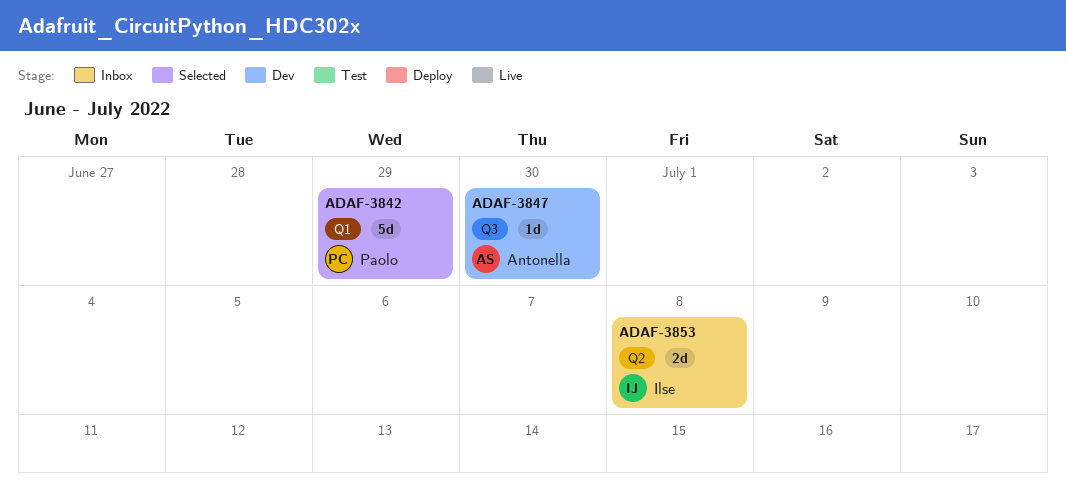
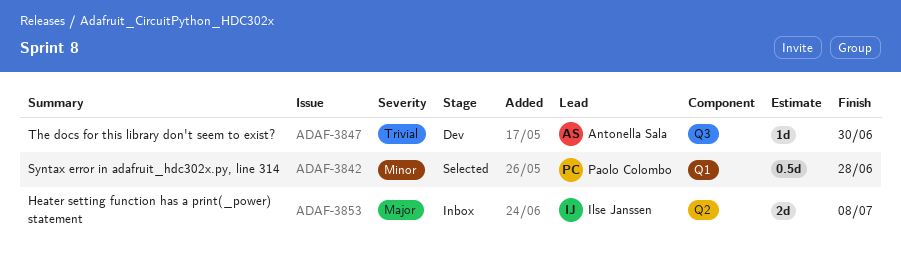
ADAF-3842, estimate: 5d -> 0.5d
ADAF-3842, due: Jun 29 -> Jun 28

